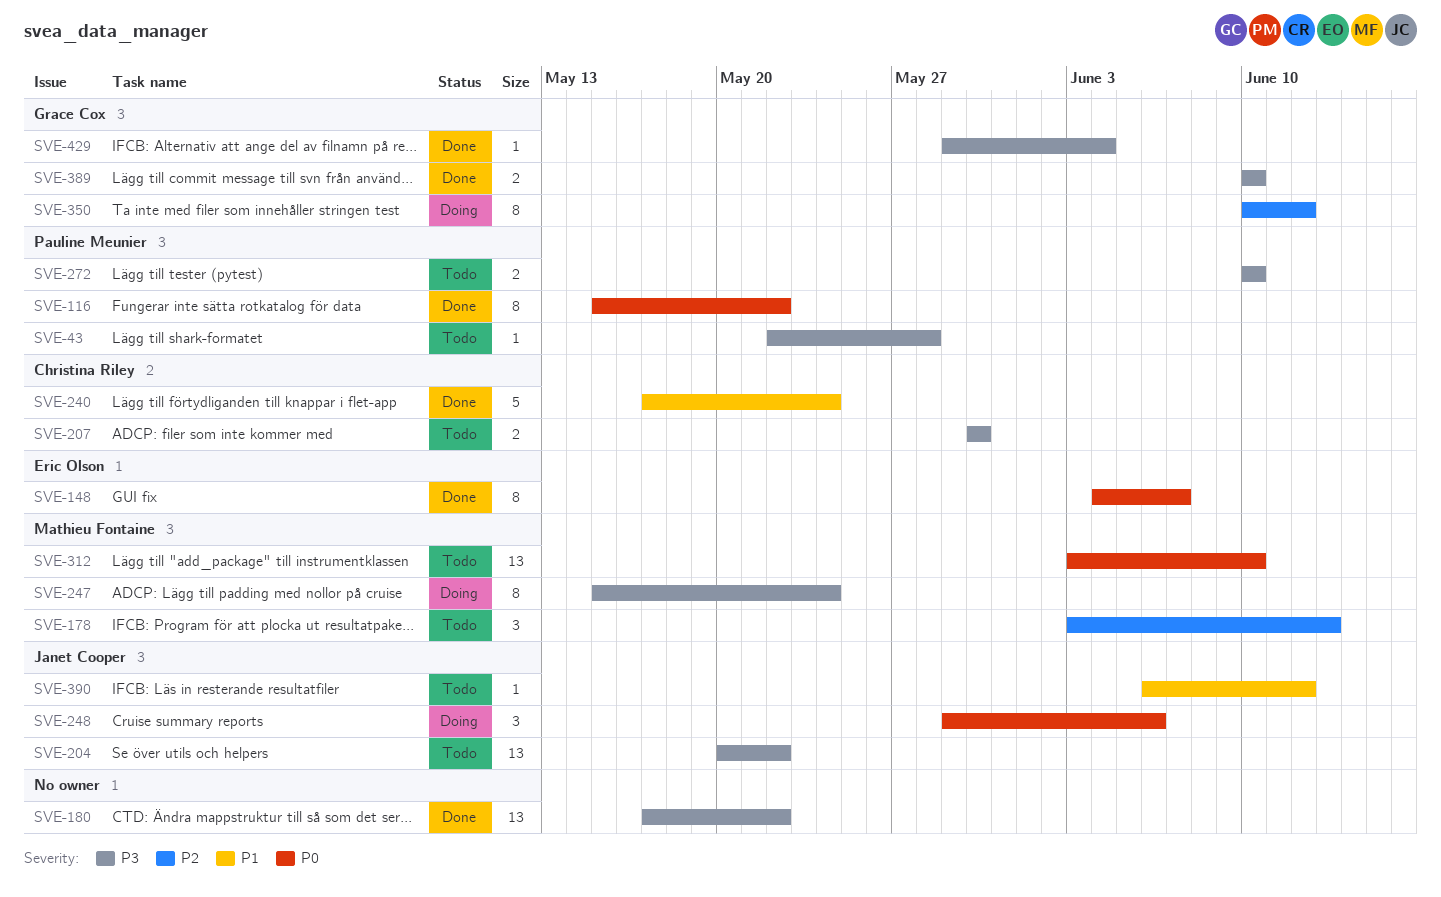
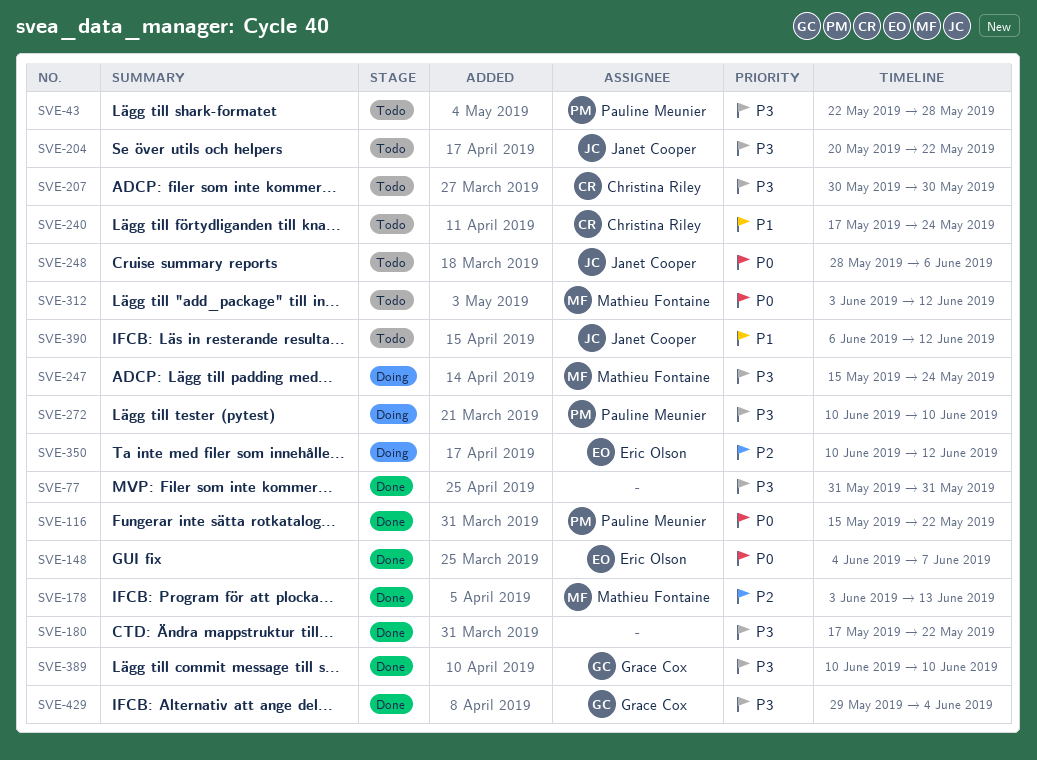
SVE-77: none -> present
SVE-178, status: Todo -> Done
SVE-240, status: Done -> Todo
SVE-248, status: Doing -> Todo
SVE-248, start: May 29 -> May 28
SVE-272, status: Todo -> Doing
SVE-312, due: Jun 10 -> Jun 12
SVE-350, owner: Grace Cox -> Eric Olson

